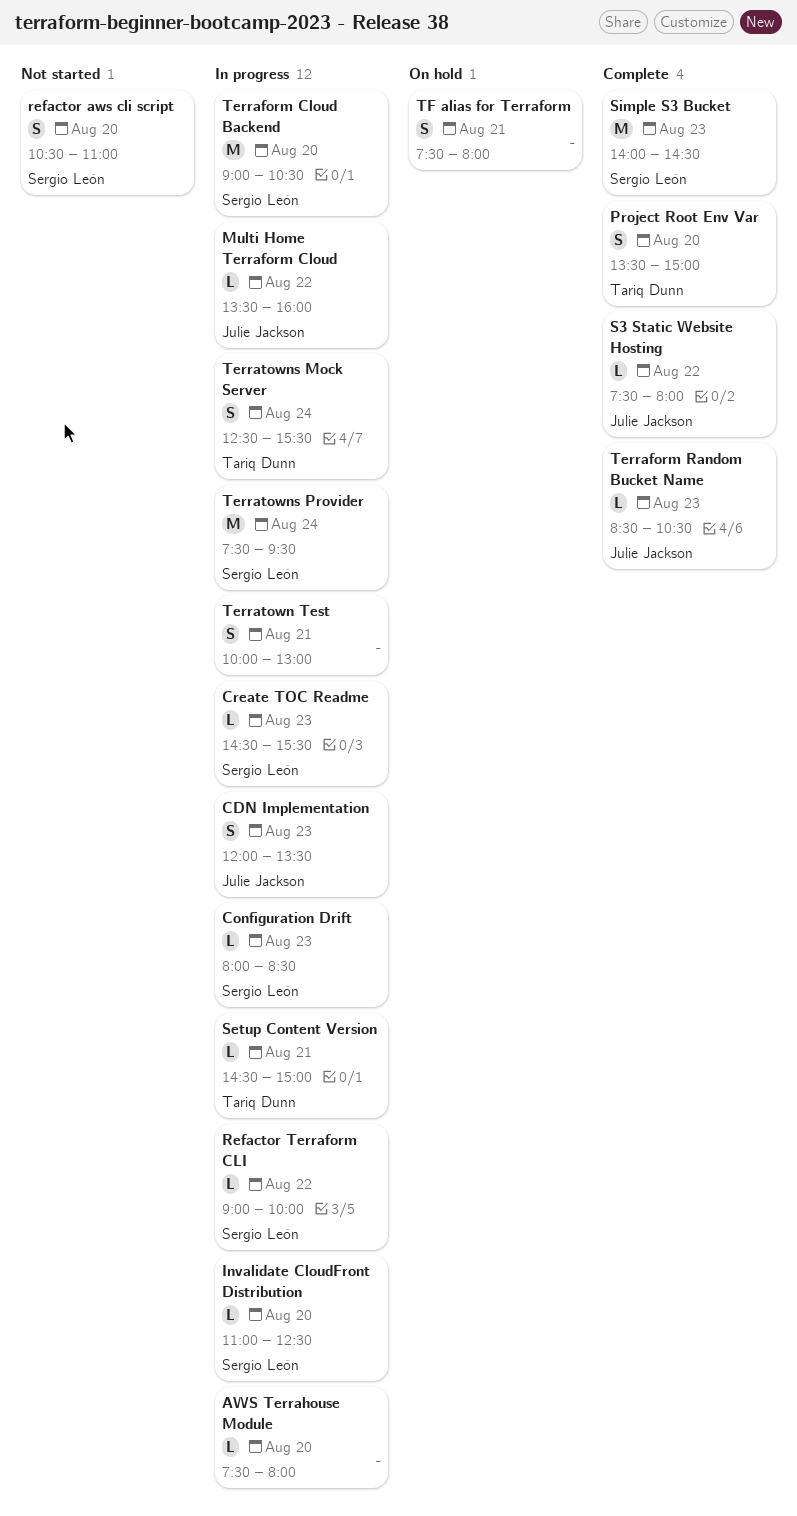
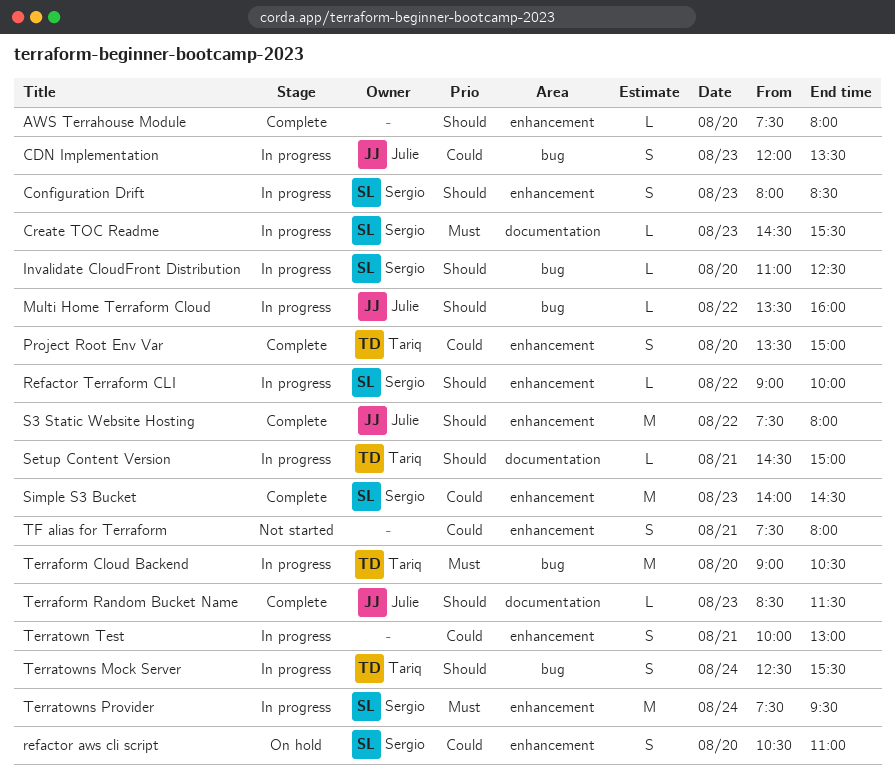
AWS Terrahouse Module, status: In progress -> Complete
Configuration Drift, estimate: L -> S
refactor aws cli script, status: Not started -> On hold
S3 Static Website Hosting, estimate: L -> M
Terraform Cloud Backend, owner: Sergio León -> Tariq Dunn
Terraform Random Bucket Name, ends: 10:30 -> 11:30
TF alias for Terraform, status: On hold -> Not started

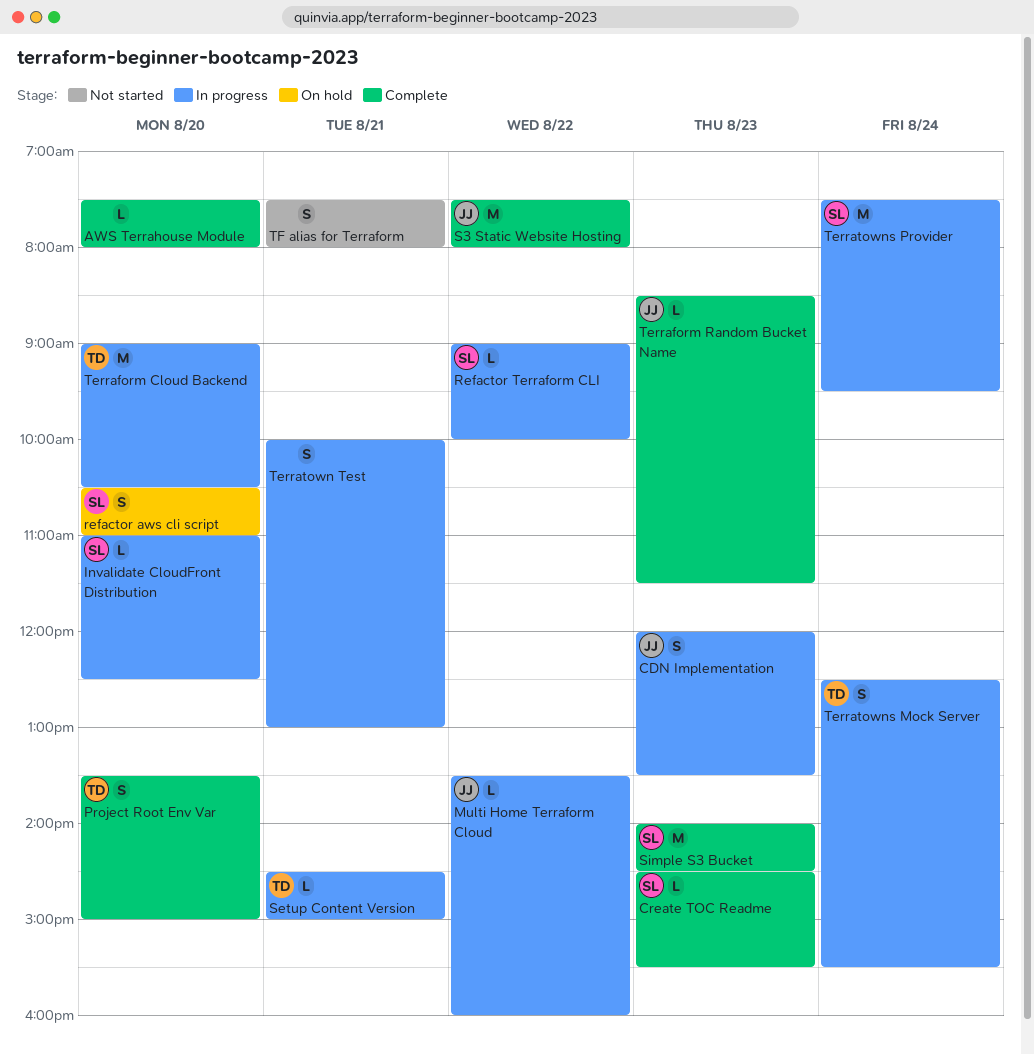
Configuration Drift: present -> none
Create TOC Readme, status: In progress -> Complete

